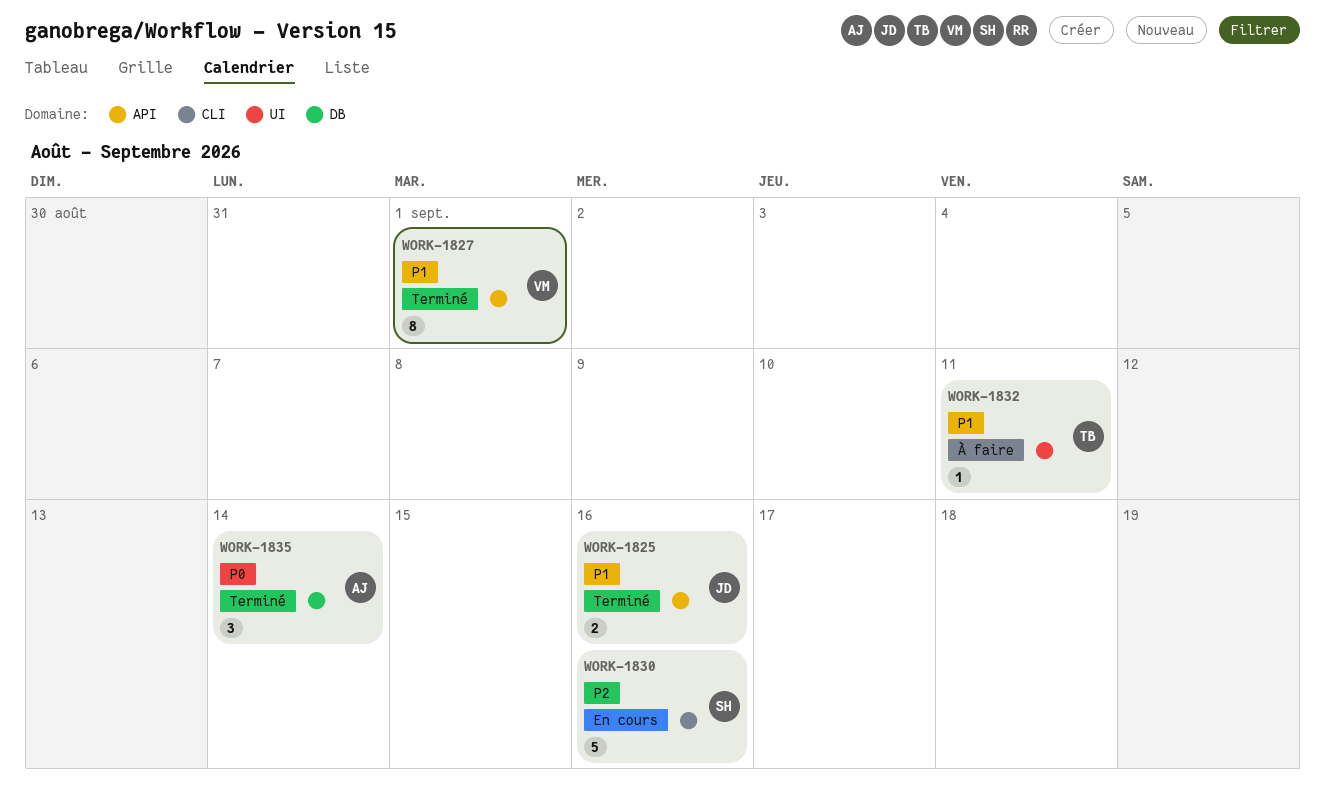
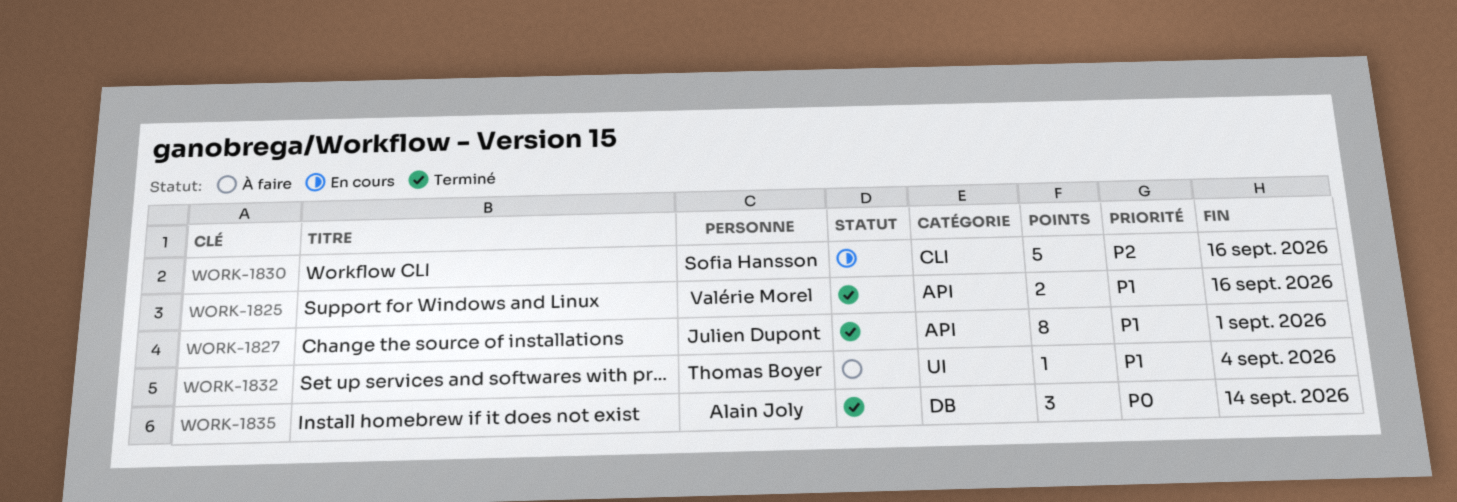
WORK-1825, owner: Julien Dupont -> Valérie Morel
WORK-1827, owner: Valérie Morel -> Julien Dupont
WORK-1832, due: Sep 11 -> Sep 4

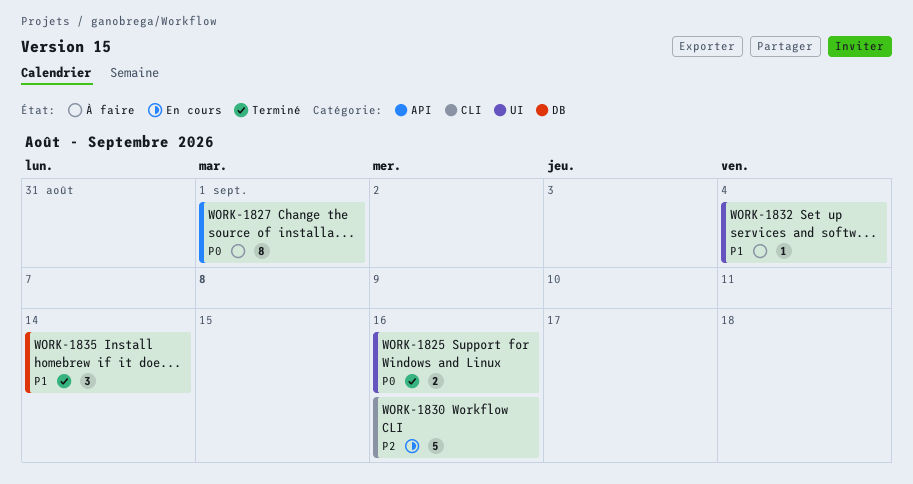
WORK-1825, priority: P1 -> P0
WORK-1825, label: API -> UI
WORK-1827, status: Terminé -> À faire
WORK-1827, priority: P1 -> P0
WORK-1835, priority: P0 -> P1

